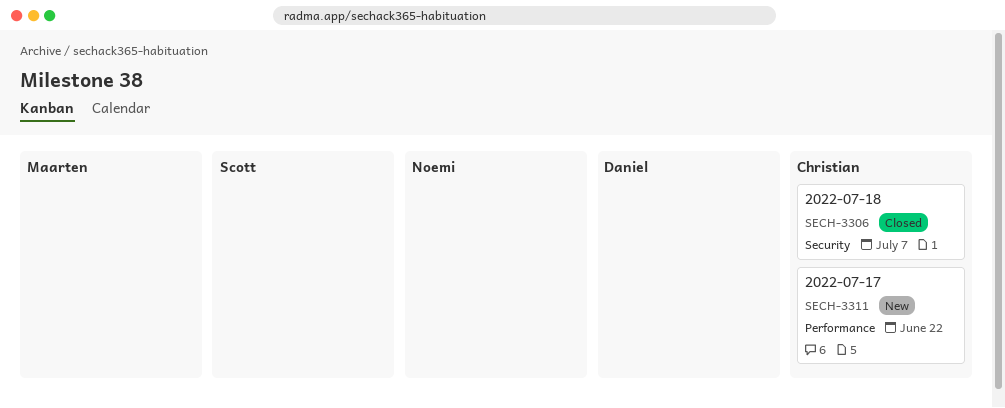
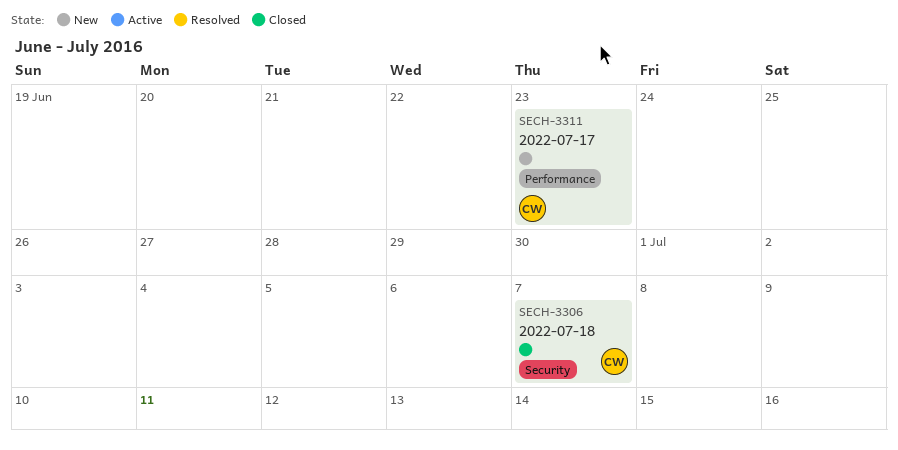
SECH-3311, due: Jun 22 -> Jun 23

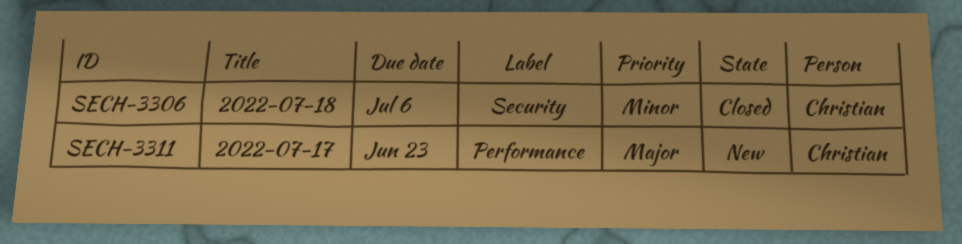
SECH-3306, due: Jul 7 -> Jul 6

